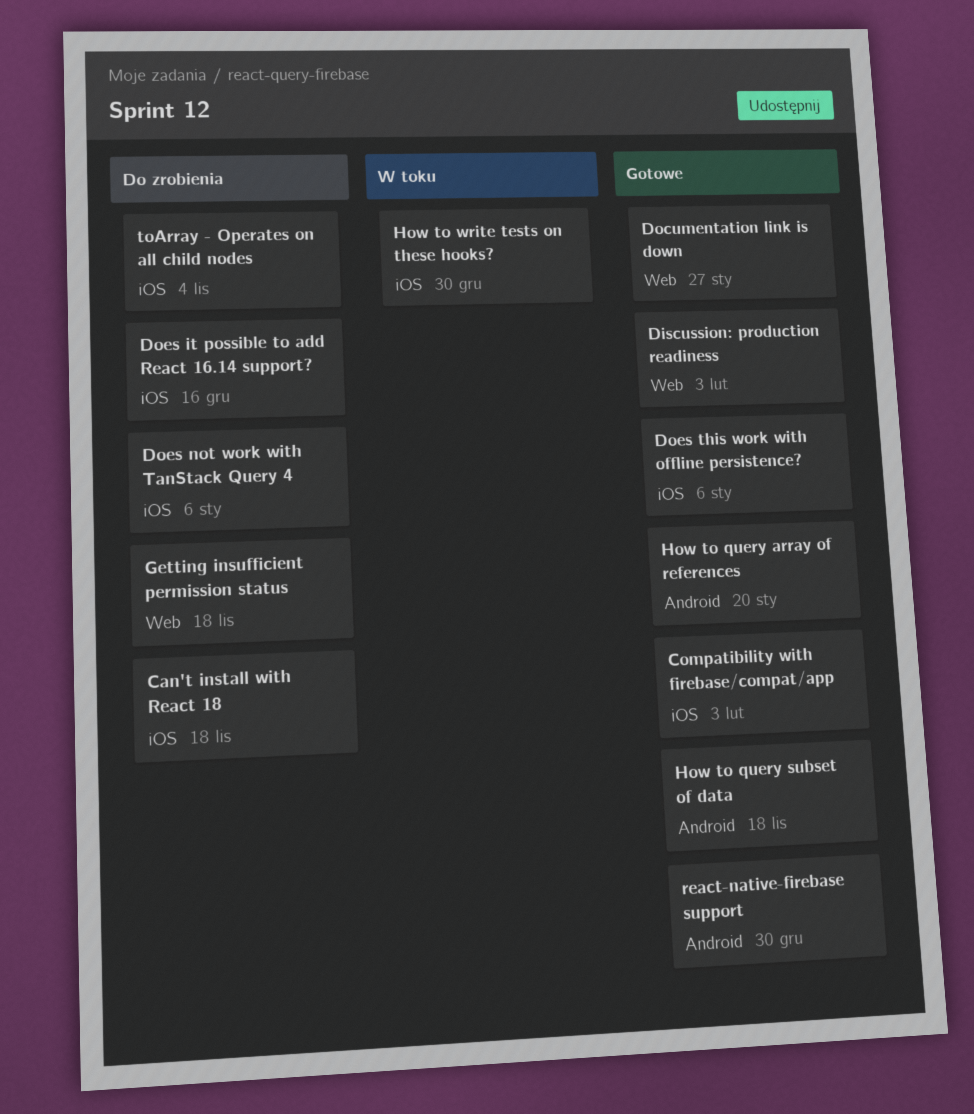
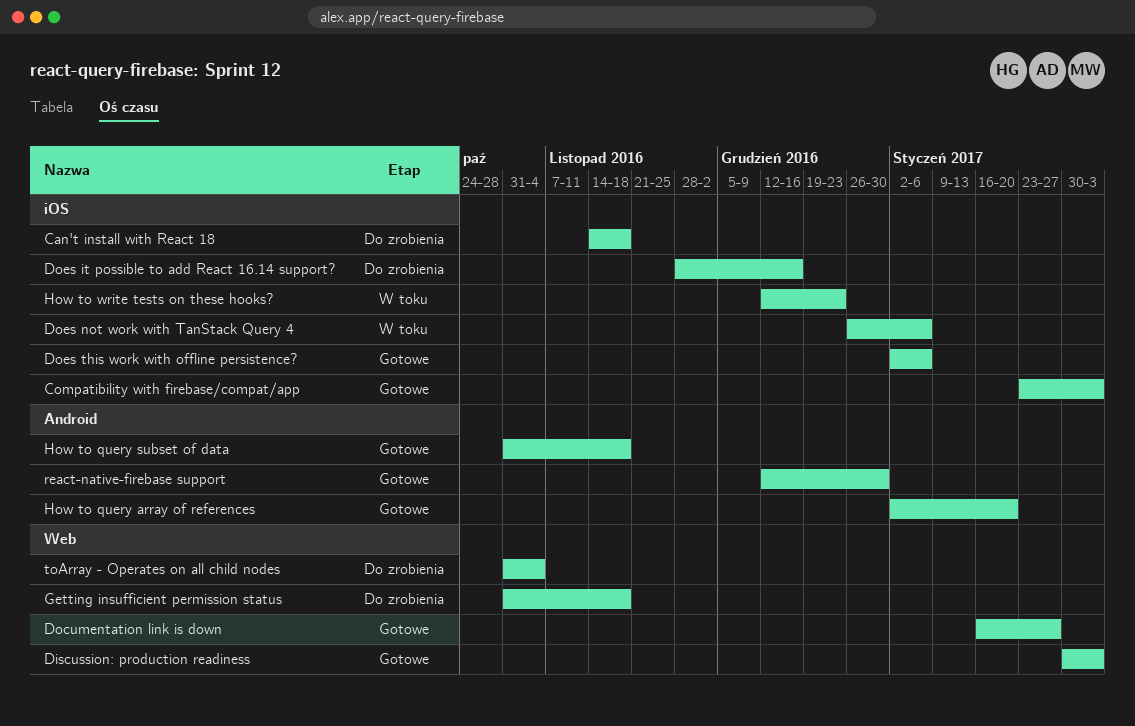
Does not work with TanStack Query 4, status: Do zrobienia -> W toku
How to write tests on these hooks?, due: Dec 30 -> Dec 23
toArray - Operates on all child nodes, label: iOS -> Web

